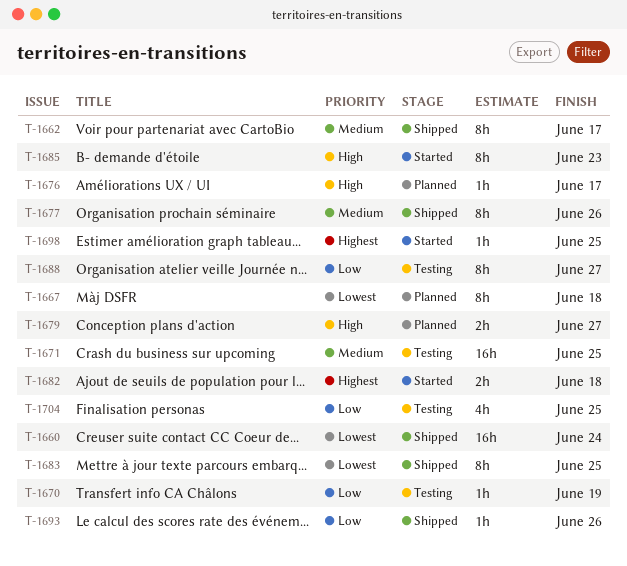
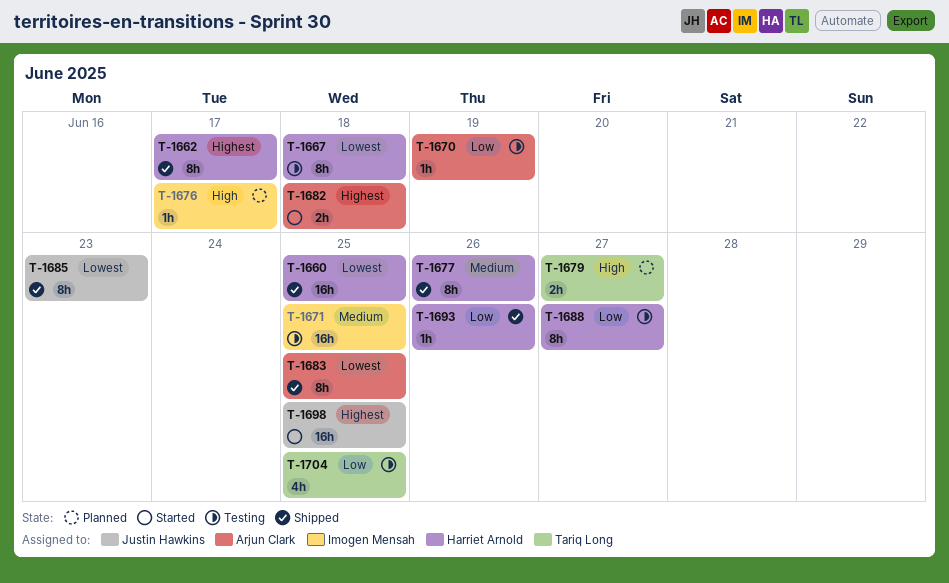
T-1660, due: Jun 24 -> Jun 25
T-1662, priority: Medium -> Highest
T-1667, status: Planned -> Testing
T-1685, status: Started -> Shipped
T-1685, priority: High -> Lowest
T-1698, estimate: 1h -> 16h

